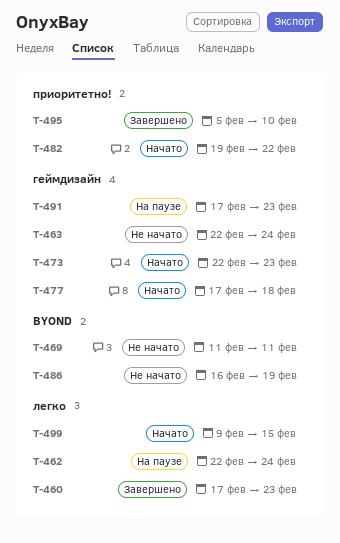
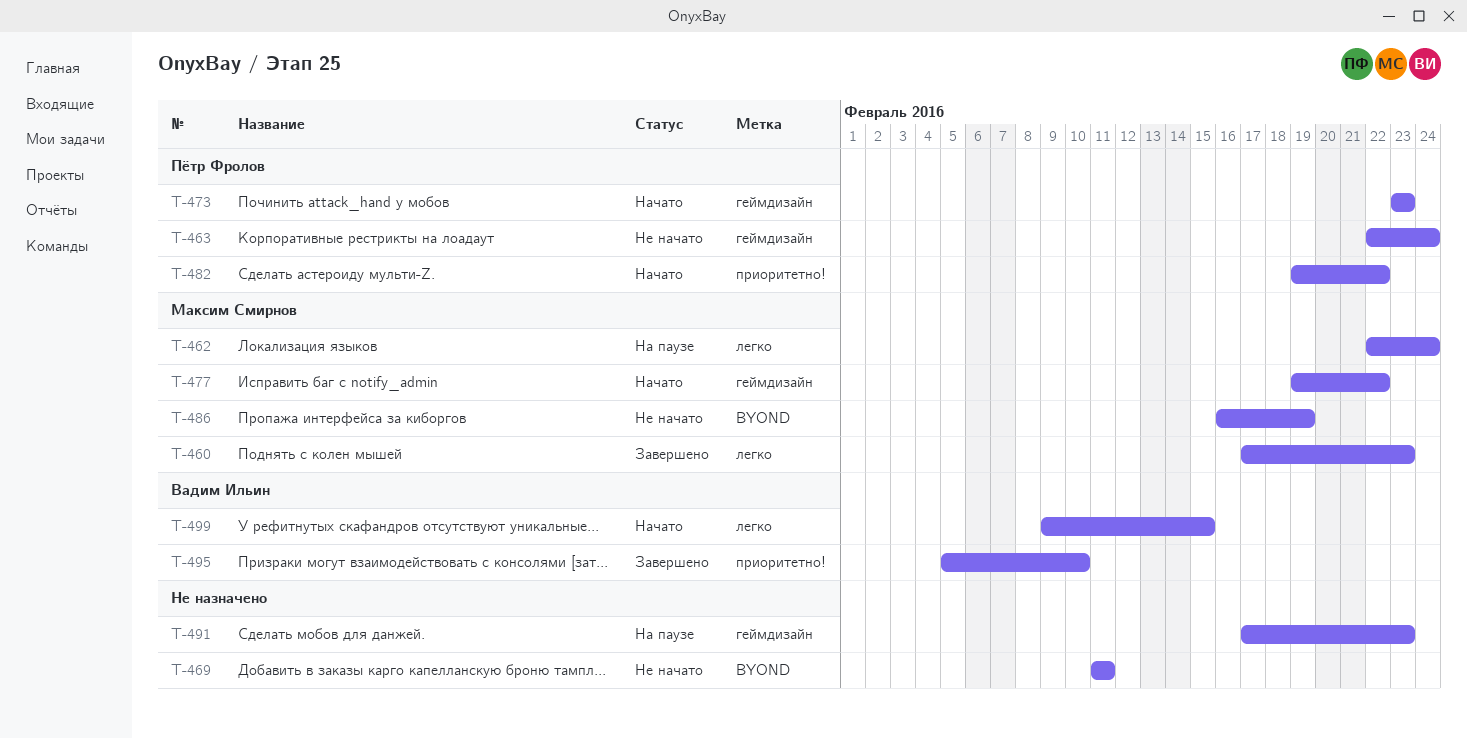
T-473, start: Feb 22 -> Feb 23
T-477, start: Feb 17 -> Feb 19
T-477, due: Feb 18 -> Feb 22

